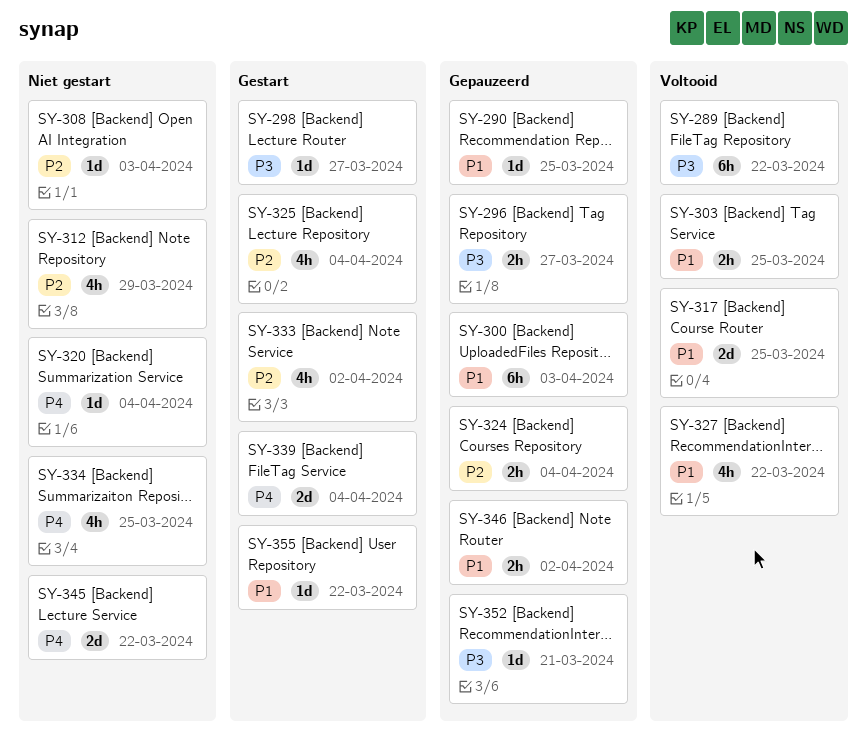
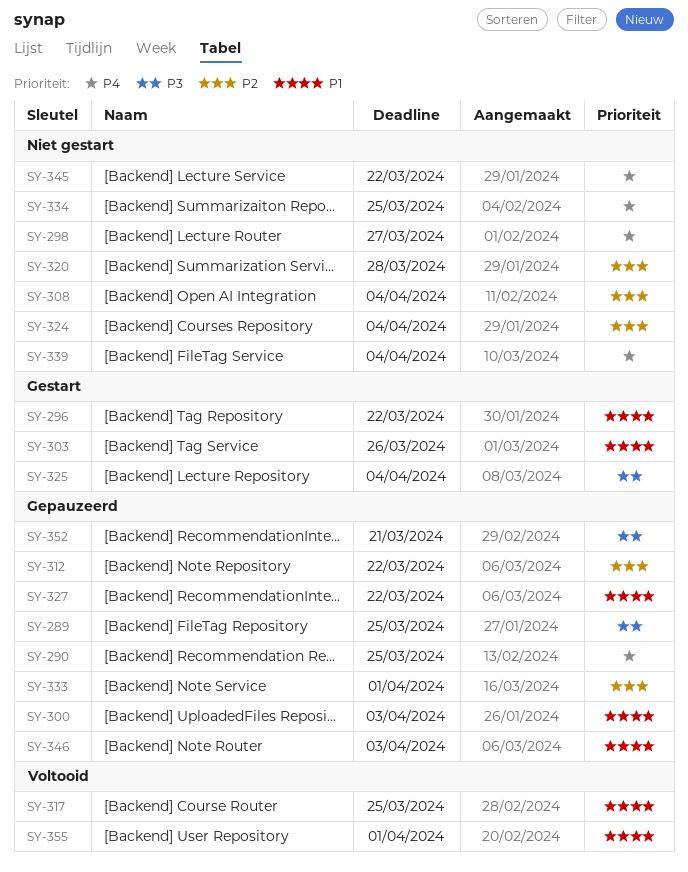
SY-289, status: Voltooid -> Gepauzeerd
SY-289, due: Mar 22 -> Mar 25
SY-290, priority: P1 -> P4
SY-296, status: Gepauzeerd -> Gestart
SY-296, priority: P3 -> P1
SY-296, due: Mar 27 -> Mar 22
SY-298, status: Gestart -> Niet gestart
SY-298, priority: P3 -> P4
SY-303, status: Voltooid -> Gestart
SY-303, due: Mar 25 -> Mar 26
SY-308, due: Apr 3 -> Apr 4
SY-312, status: Niet gestart -> Gepauzeerd
SY-312, due: Mar 29 -> Mar 22
SY-320, priority: P4 -> P2
SY-320, due: Apr 4 -> Mar 28
SY-324, status: Gepauzeerd -> Niet gestart
SY-325, priority: P2 -> P3
SY-327, status: Voltooid -> Gepauzeerd
SY-333, status: Gestart -> Gepauzeerd
SY-333, due: Apr 2 -> Apr 1
SY-339, status: Gestart -> Niet gestart
SY-346, due: Apr 2 -> Apr 3
SY-355, status: Gestart -> Voltooid
SY-355, due: Mar 22 -> Apr 1

